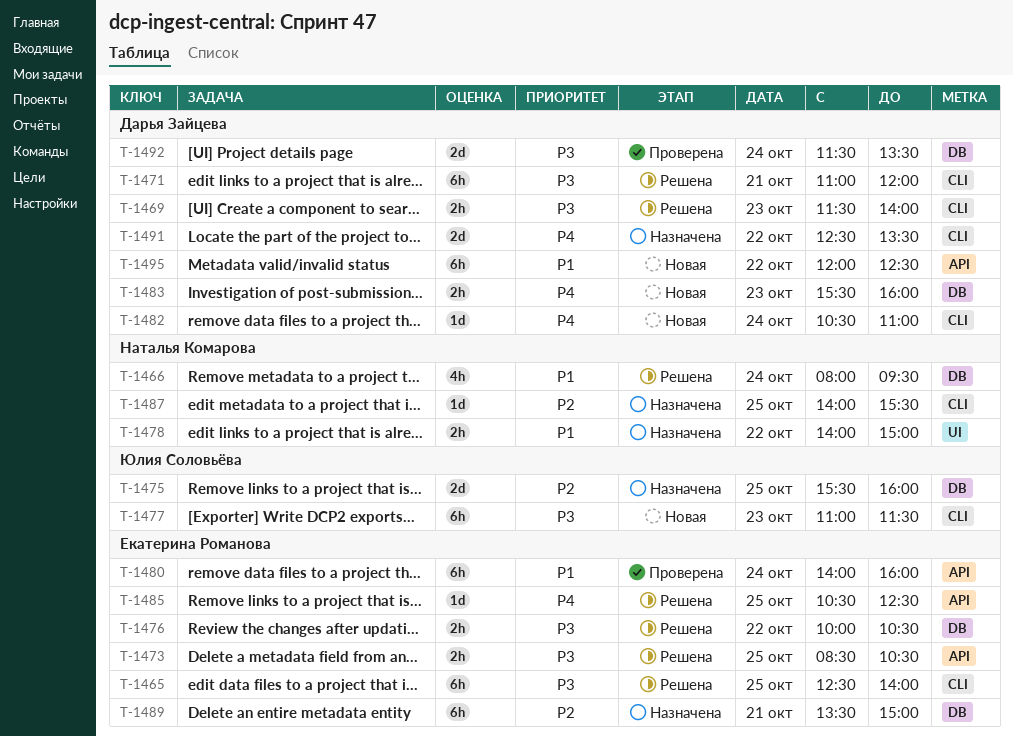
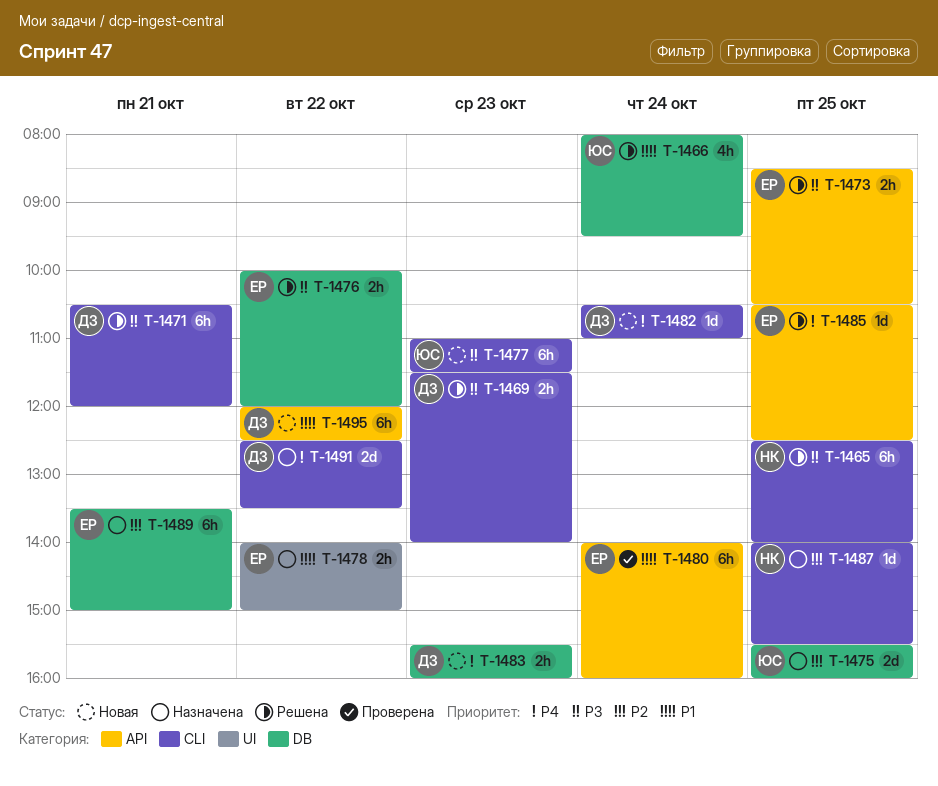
T-1465, owner: Екатерина Романова -> Наталья Комарова
T-1466, owner: Наталья Комарова -> Юлия Соловьёва
T-1471, begins: 11:00 -> 10:30
T-1476, ends: 10:30 -> 12:00
T-1478, owner: Наталья Комарова -> Екатерина Романова
T-1492: present -> none

